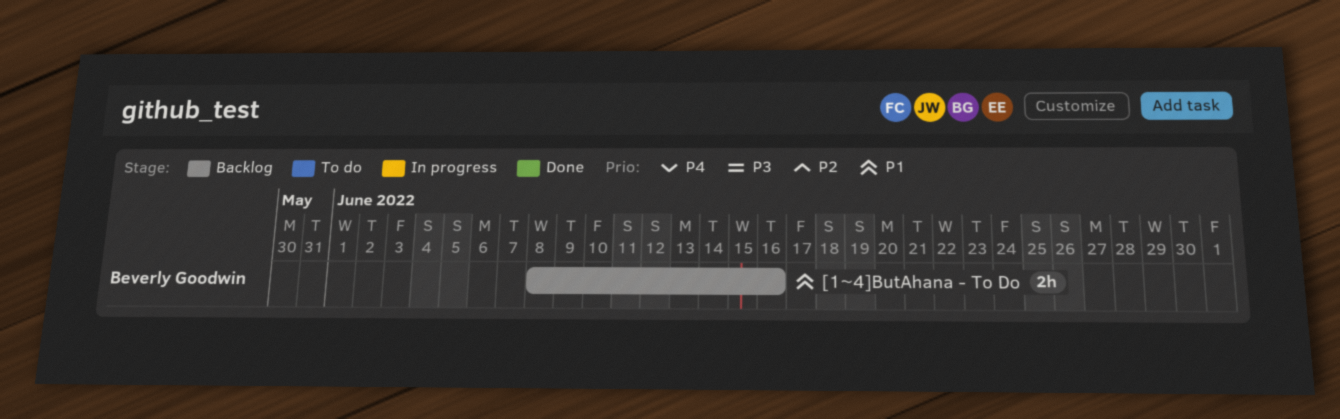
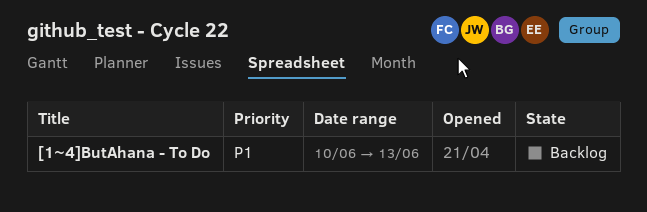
[1~4]ButAhana - To Do, start: Jun 8 -> Jun 10
[1~4]ButAhana - To Do, due: Jun 16 -> Jun 13

